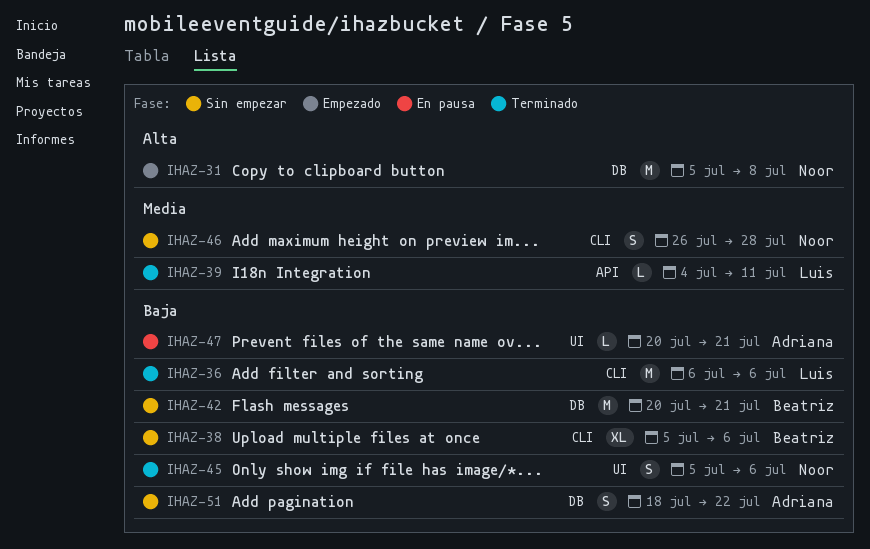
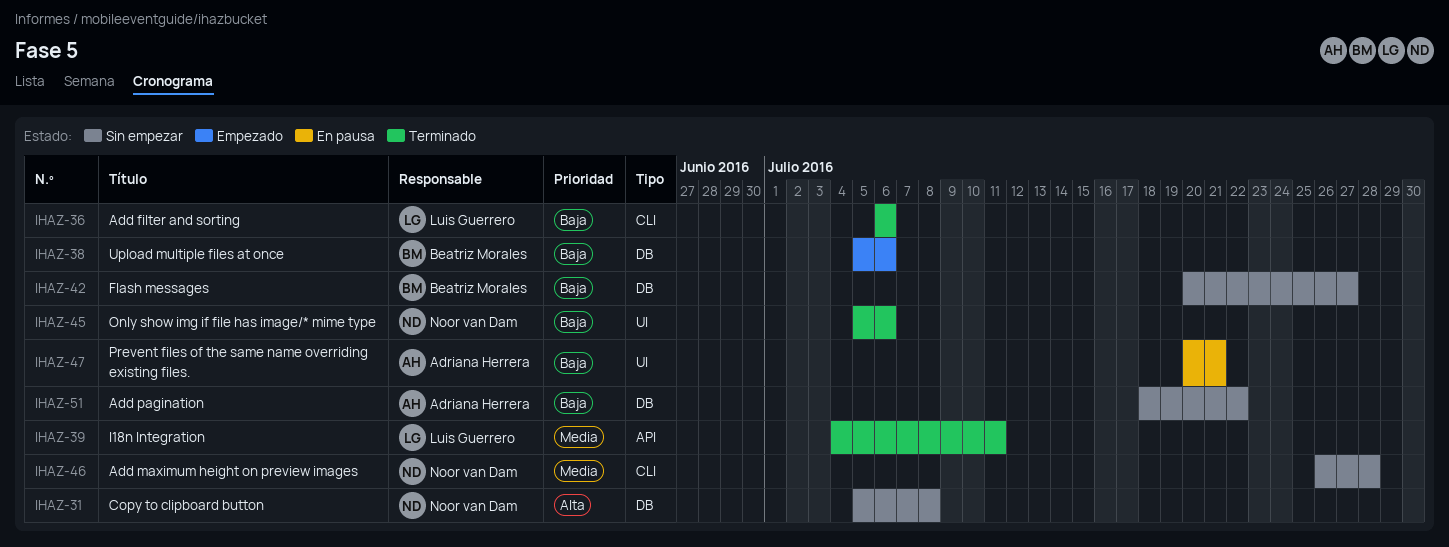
IHAZ-31, status: Empezado -> Sin empezar
IHAZ-38, status: Sin empezar -> Empezado
IHAZ-38, label: CLI -> DB
IHAZ-42, due: Jul 21 -> Jul 27

